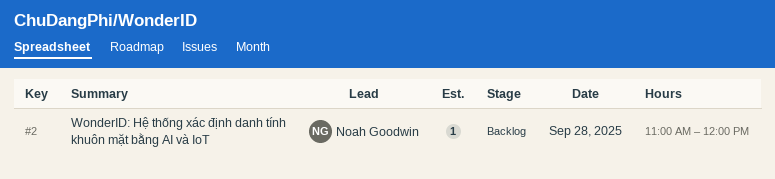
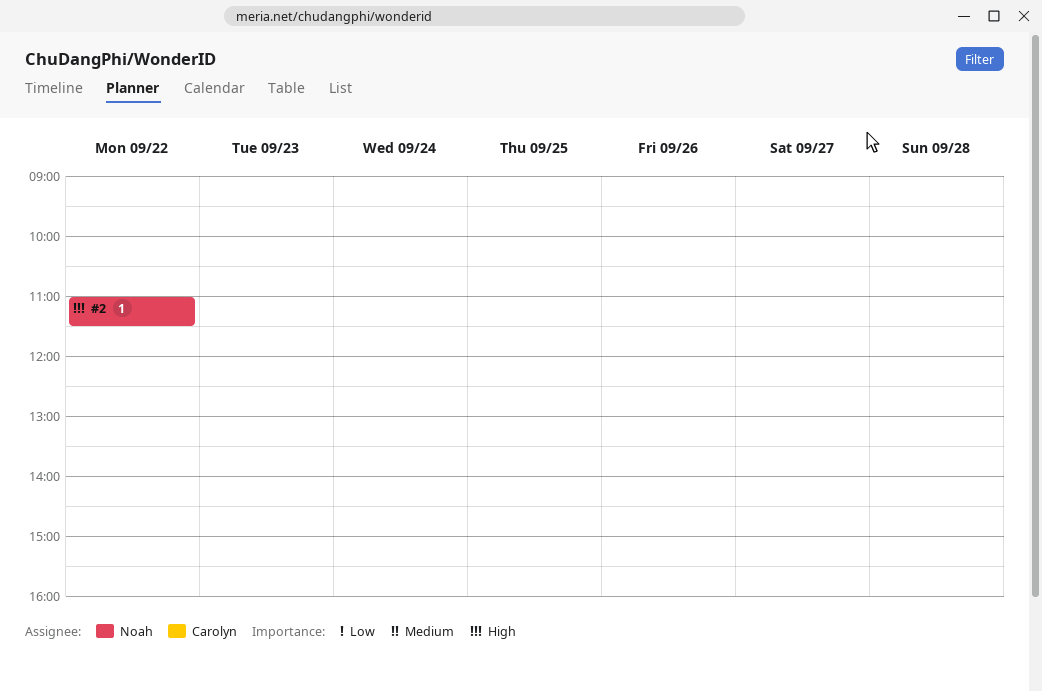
#2, day: Sep 28 -> Sep 22
#2, ends: 12:00 -> 11:30

